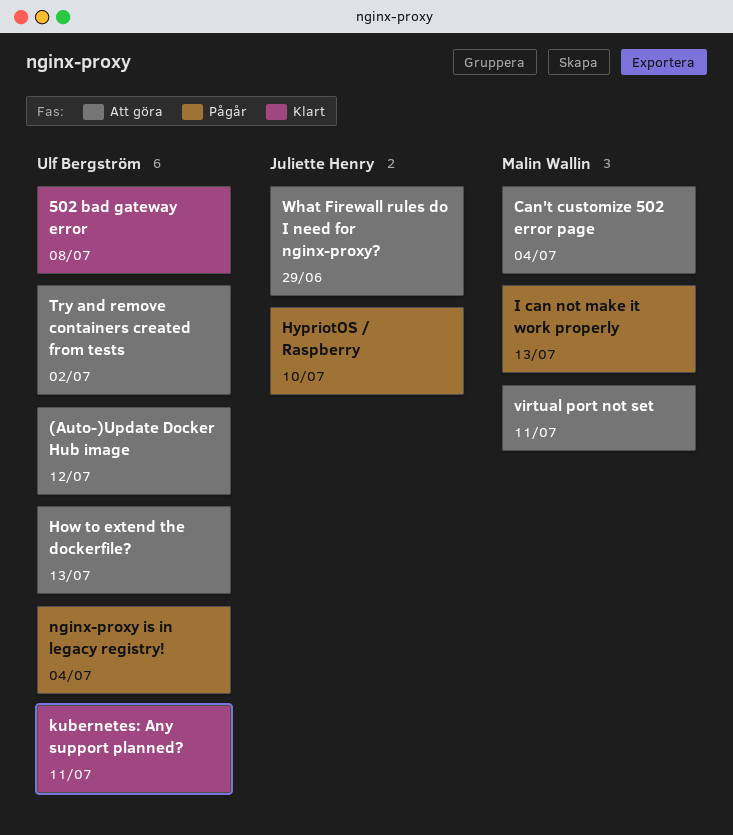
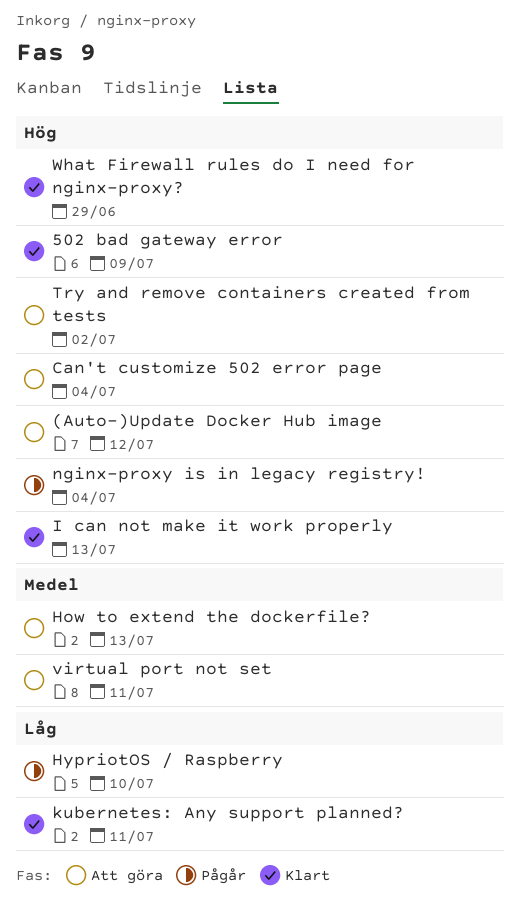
502 bad gateway error, due: Jul 8 -> Jul 9
I can not make it work properly, status: Pågår -> Klart
What Firewall rules do I need for nginx-proxy?, status: Att göra -> Klart

